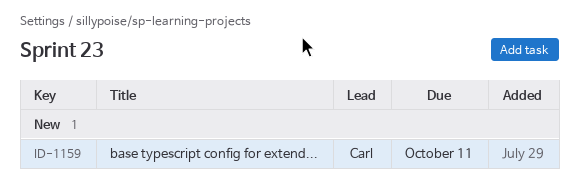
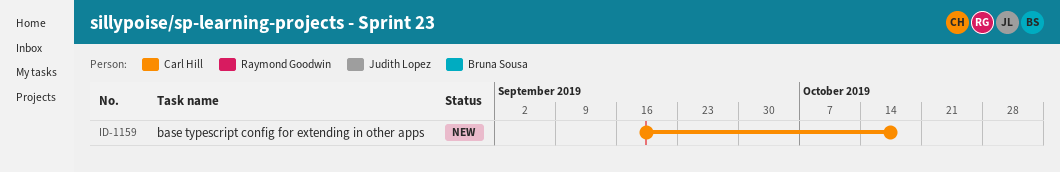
ID-1159, due: Oct 11 -> Oct 18

